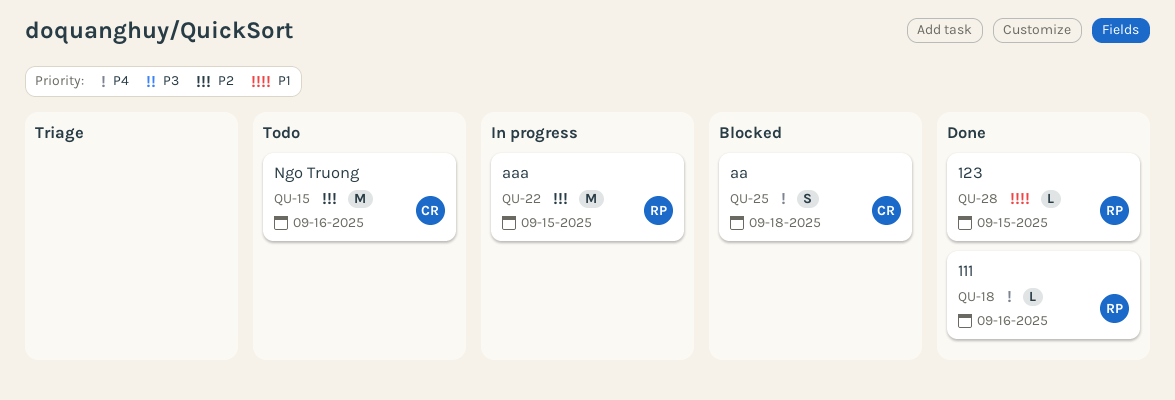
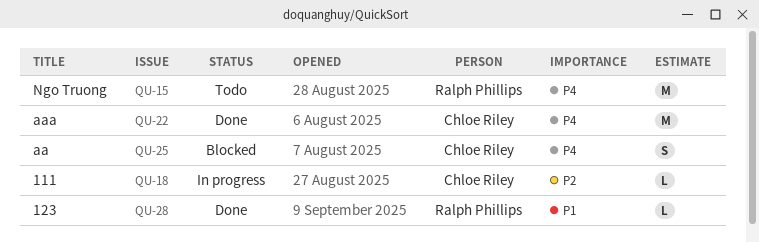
QU-15, owner: Chloe Riley -> Ralph Phillips
QU-15, priority: P2 -> P4
QU-18, status: Done -> In progress
QU-18, owner: Ralph Phillips -> Chloe Riley
QU-18, priority: P4 -> P2
QU-22, status: In progress -> Done
QU-22, owner: Ralph Phillips -> Chloe Riley
QU-22, priority: P2 -> P4

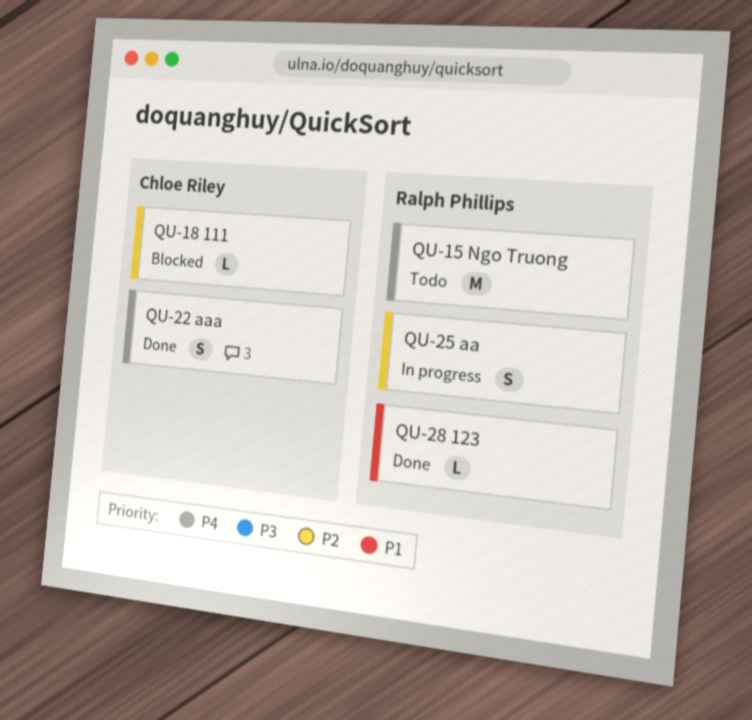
QU-18, status: In progress -> Blocked
QU-22, estimate: M -> S
QU-25, status: Blocked -> In progress
QU-25, owner: Chloe Riley -> Ralph Phillips
QU-25, priority: P4 -> P2

